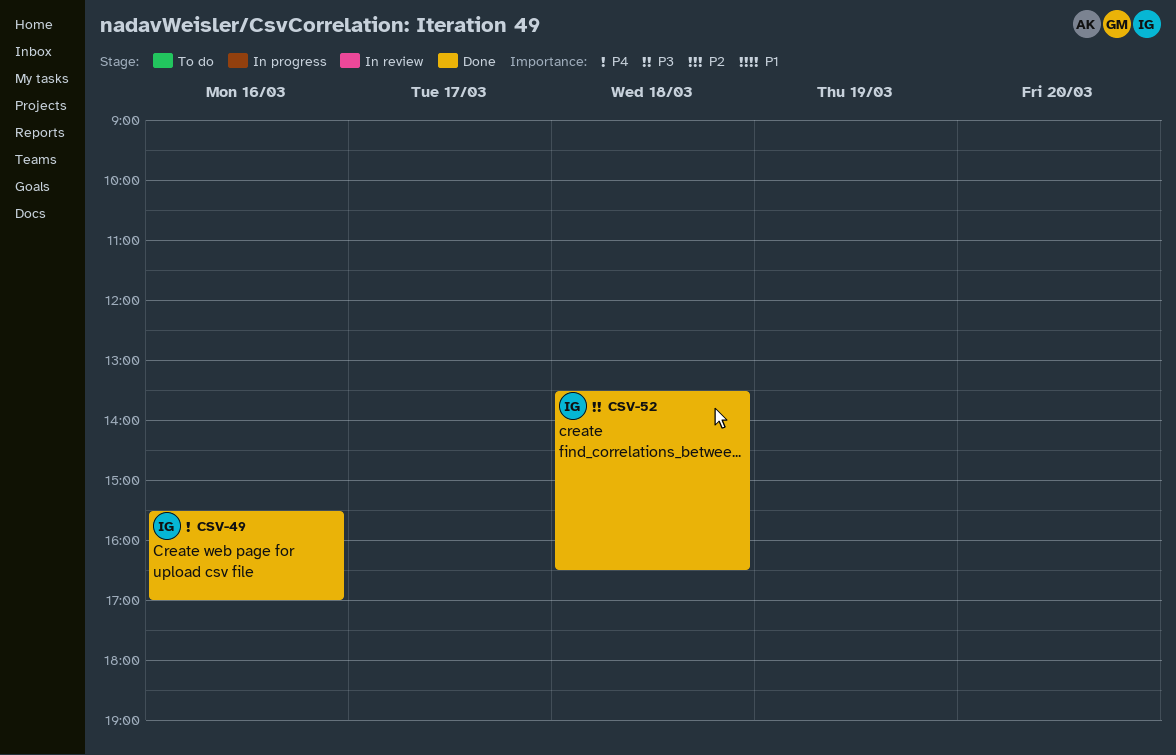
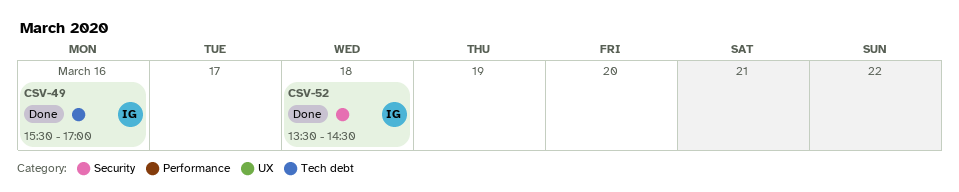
CSV-52, ends: 16:30 -> 14:30

